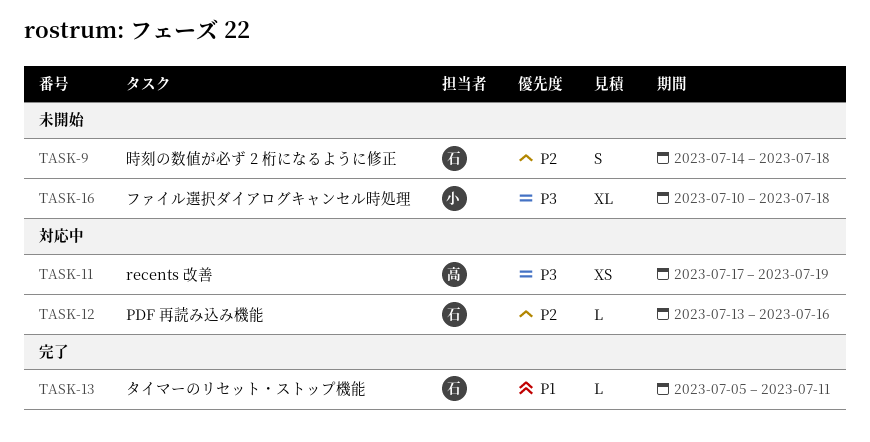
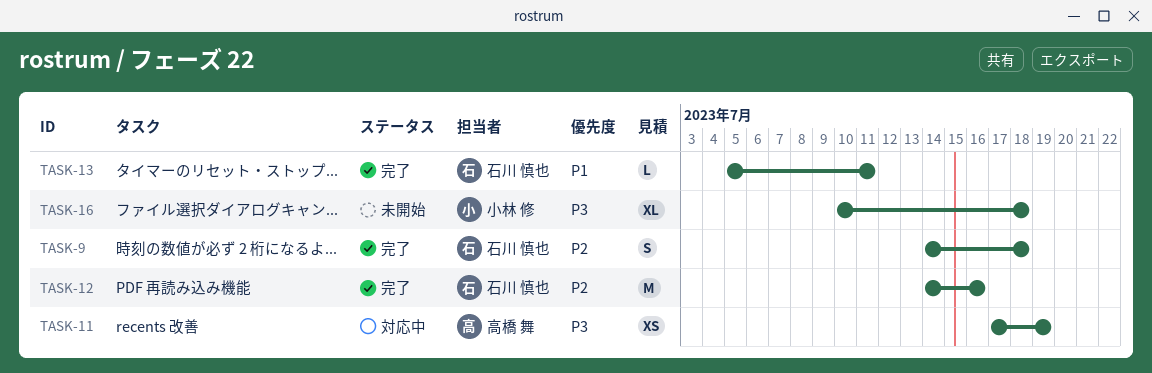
TASK-9, status: 未開始 -> 完了
TASK-12, status: 対応中 -> 完了
TASK-12, estimate: L -> M
TASK-12, start: Jul 13 -> Jul 14

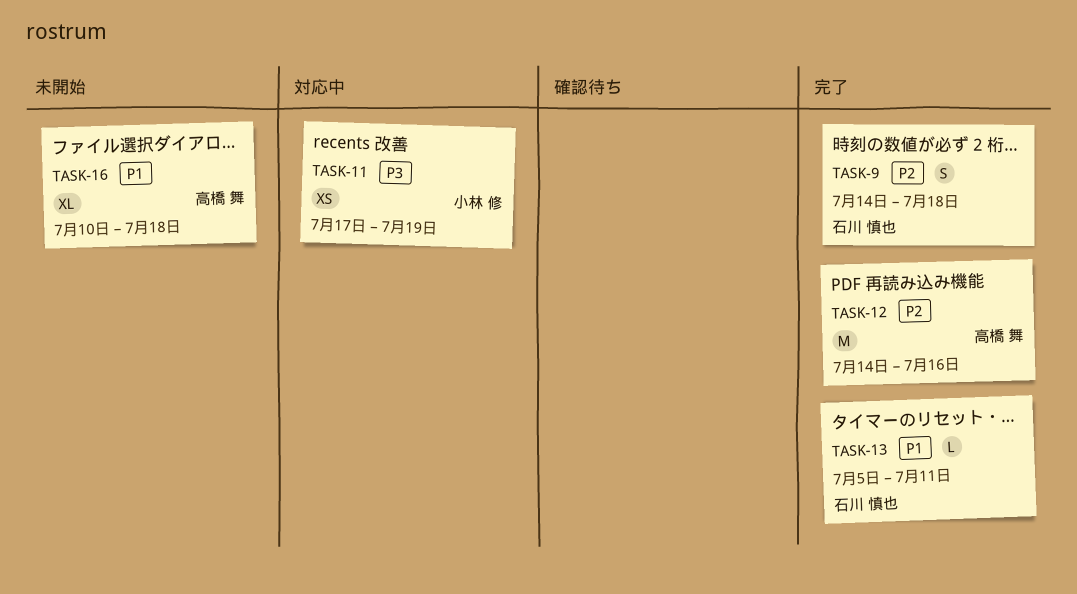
TASK-11, owner: 高橋 舞 -> 小林 修
TASK-12, owner: 石川 慎也 -> 高橋 舞
TASK-16, owner: 小林 修 -> 高橋 舞
TASK-16, priority: P3 -> P1

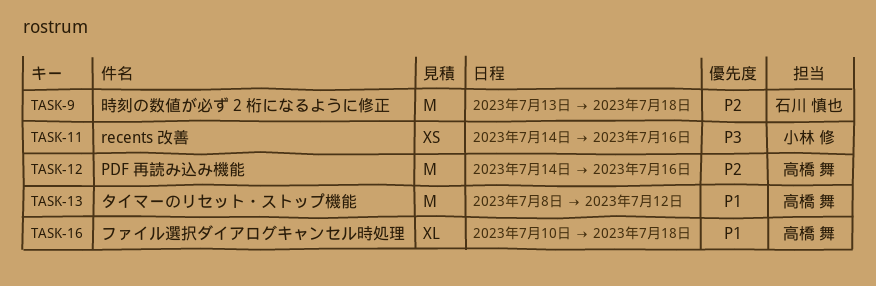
TASK-9, estimate: S -> M
TASK-9, start: Jul 14 -> Jul 13
TASK-11, start: Jul 17 -> Jul 14
TASK-11, due: Jul 19 -> Jul 16
TASK-13, owner: 石川 慎也 -> 高橋 舞
TASK-13, estimate: L -> M
TASK-13, start: Jul 5 -> Jul 8
TASK-13, due: Jul 11 -> Jul 12

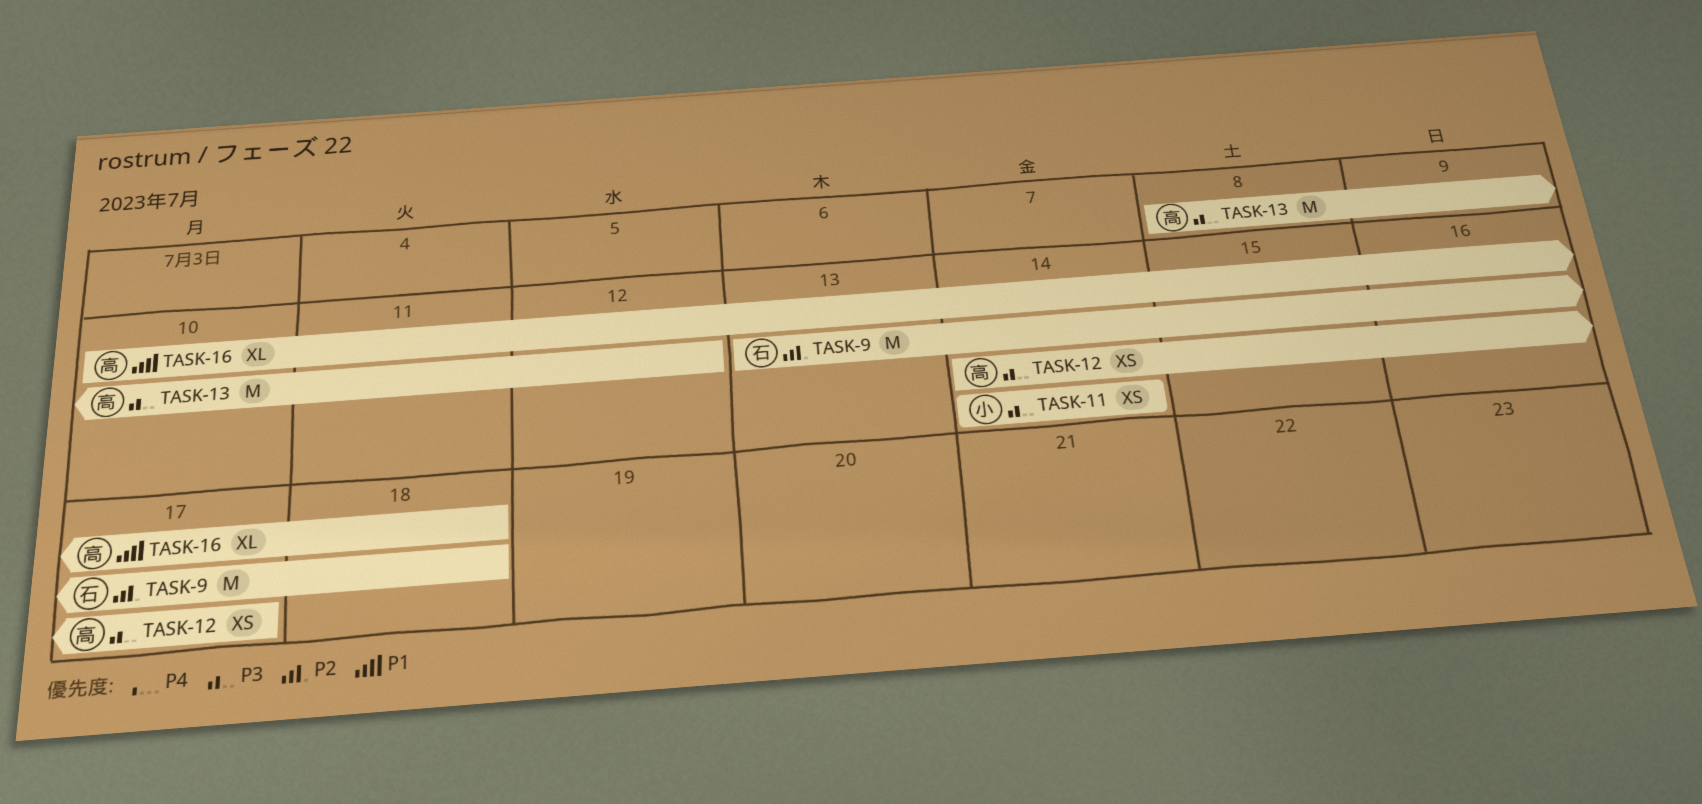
TASK-11, due: Jul 16 -> Jul 14
TASK-12, priority: P2 -> P3
TASK-12, estimate: M -> XS
TASK-12, due: Jul 16 -> Jul 17
TASK-13, priority: P1 -> P3

